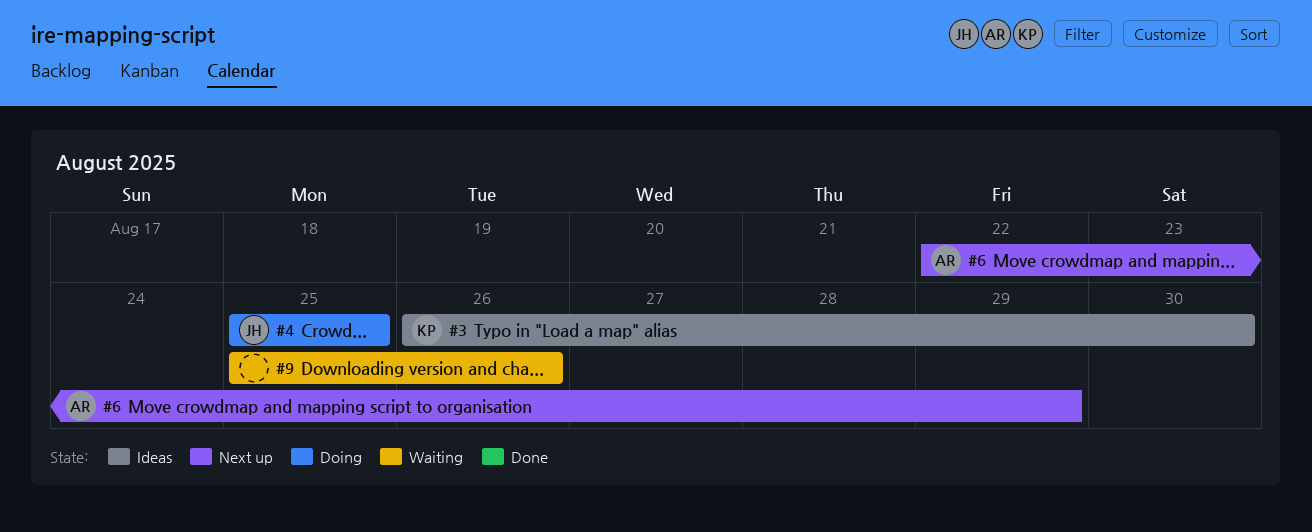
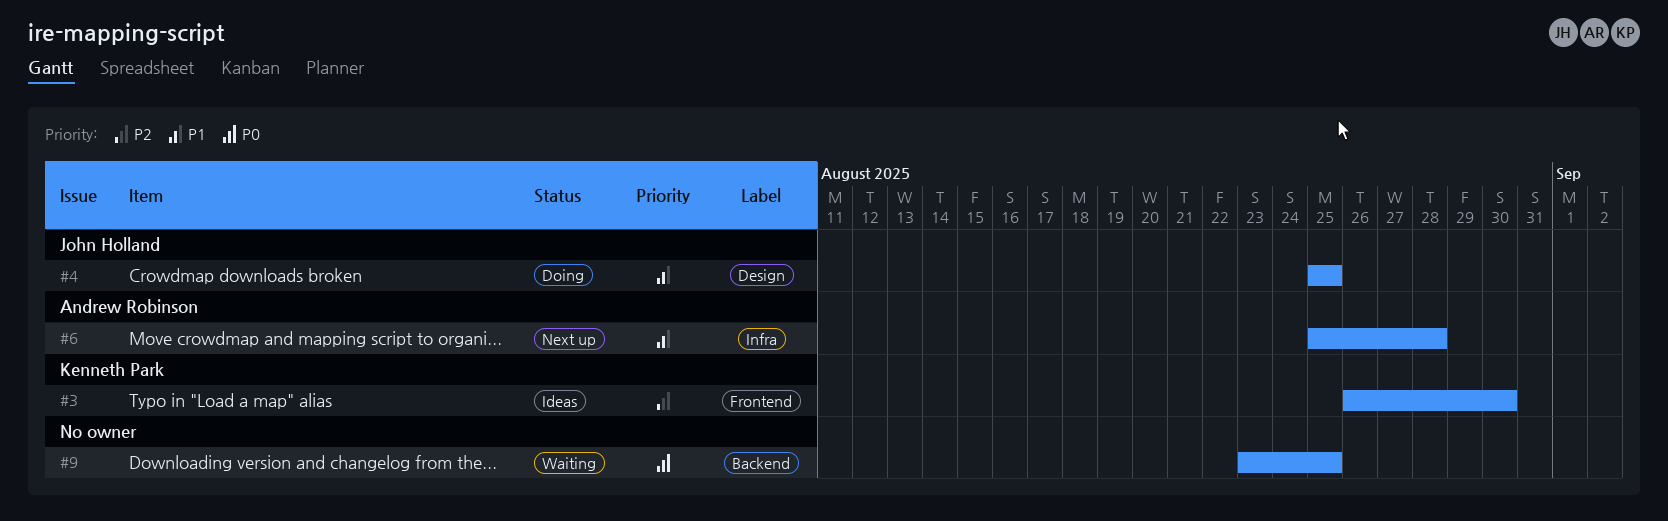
#6, start: Aug 22 -> Aug 25
#6, due: Aug 29 -> Aug 28
#9, start: Aug 25 -> Aug 23
#9, due: Aug 26 -> Aug 25

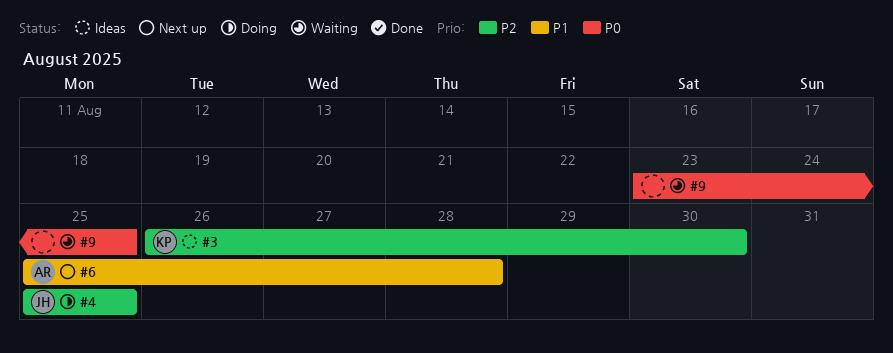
#4, priority: P1 -> P2

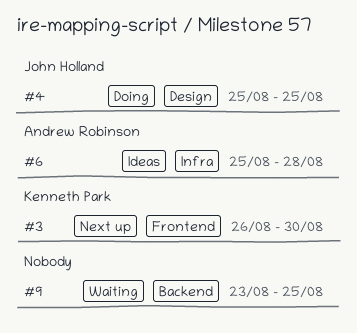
#3, status: Ideas -> Next up
#6, status: Next up -> Ideas

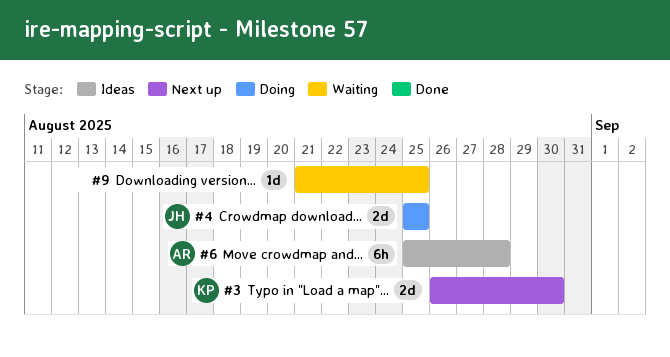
#9, start: Aug 23 -> Aug 21

